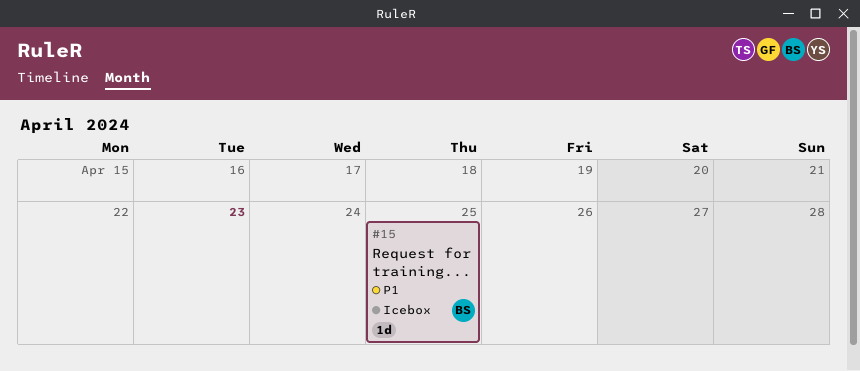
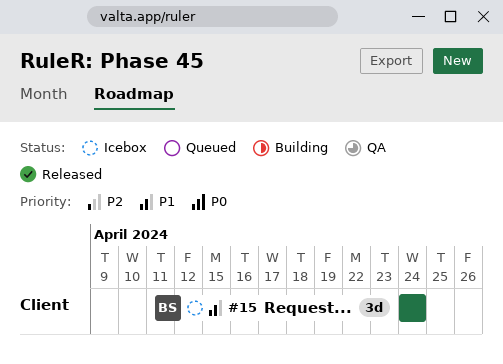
#15, estimate: 1d -> 3d
#15, due: Apr 25 -> Apr 24

